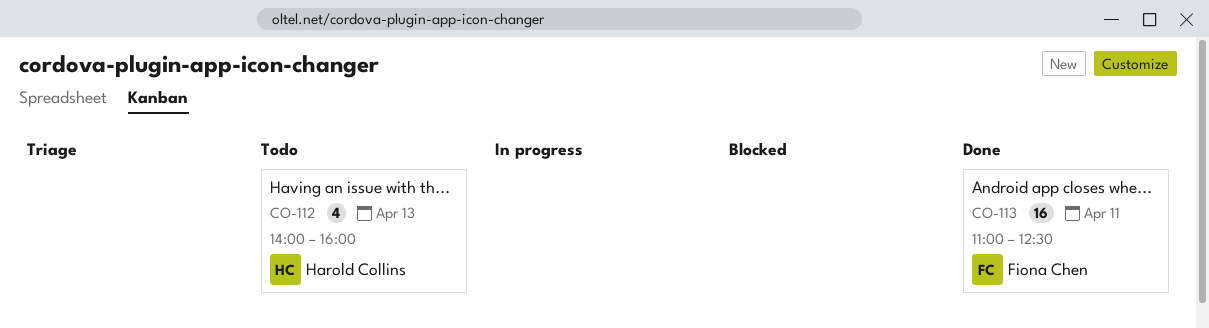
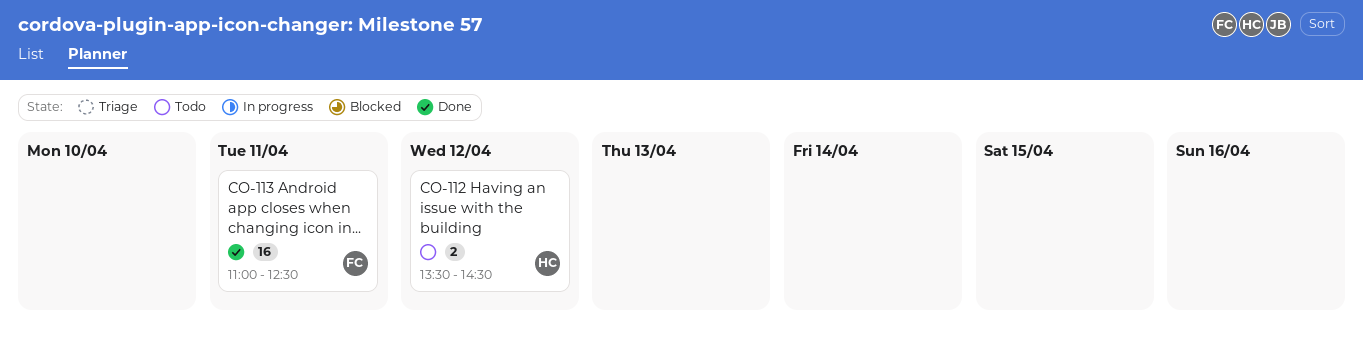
CO-112, estimate: 4 -> 2
CO-112, day: Apr 13 -> Apr 12
CO-112, begins: 14:00 -> 13:30
CO-112, ends: 16:00 -> 14:30

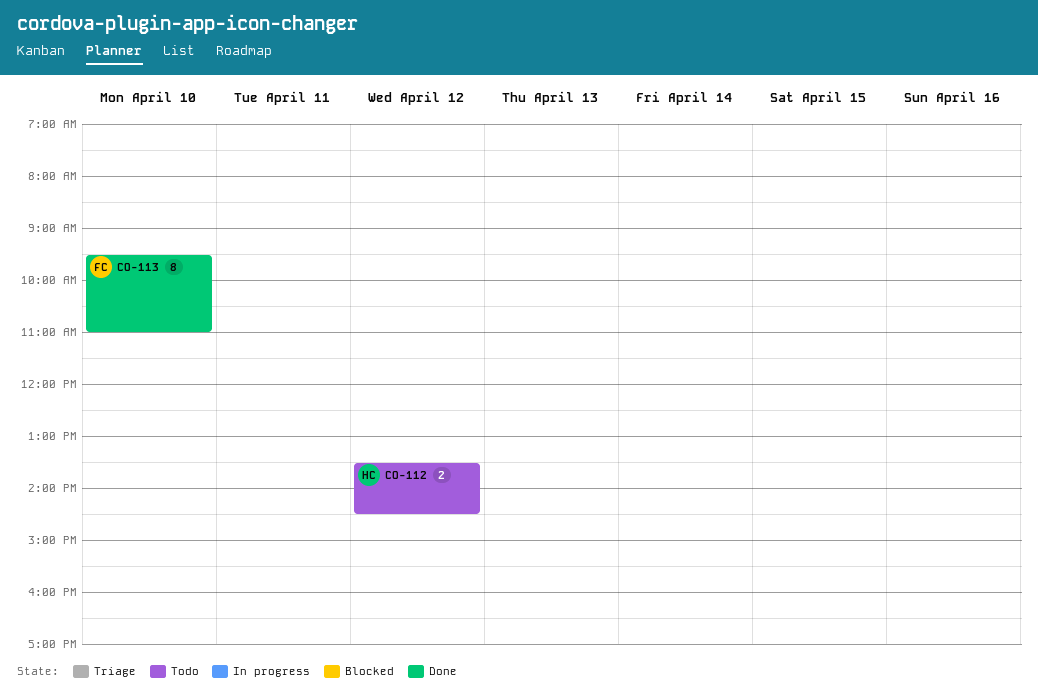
CO-113, estimate: 16 -> 8
CO-113, day: Apr 11 -> Apr 10
CO-113, begins: 11:00 -> 09:30
CO-113, ends: 12:30 -> 11:00

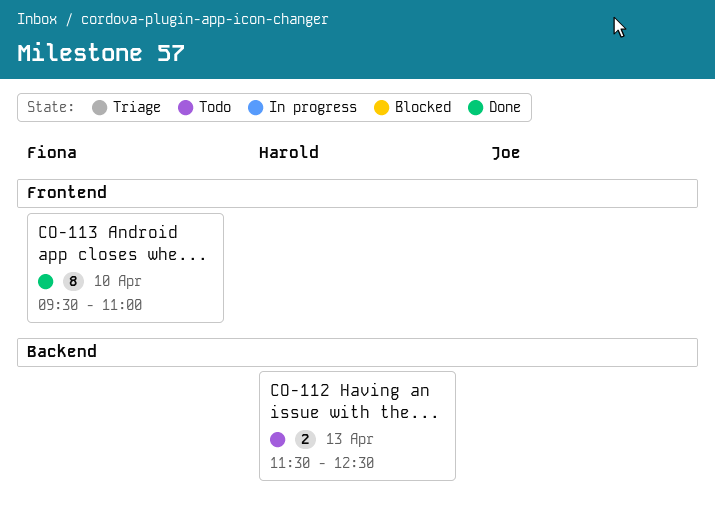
CO-112, day: Apr 12 -> Apr 13
CO-112, begins: 13:30 -> 11:30
CO-112, ends: 14:30 -> 12:30

